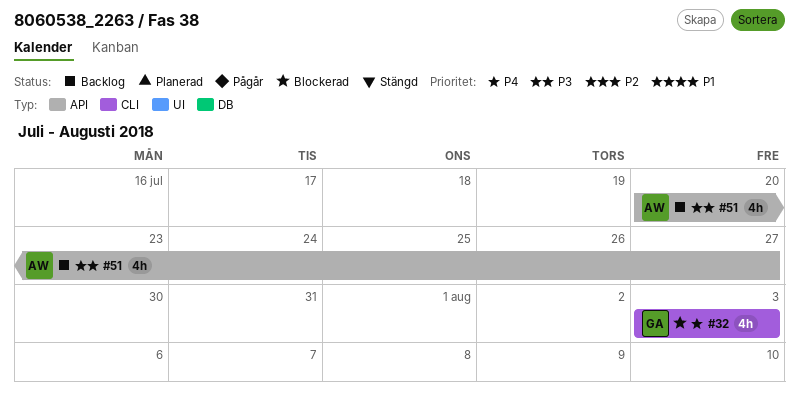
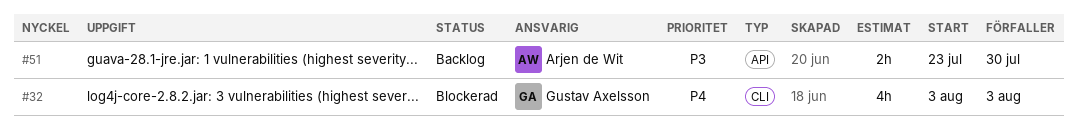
#51, estimate: 4h -> 2h
#51, start: Jul 20 -> Jul 23
#51, due: Jul 27 -> Jul 30

